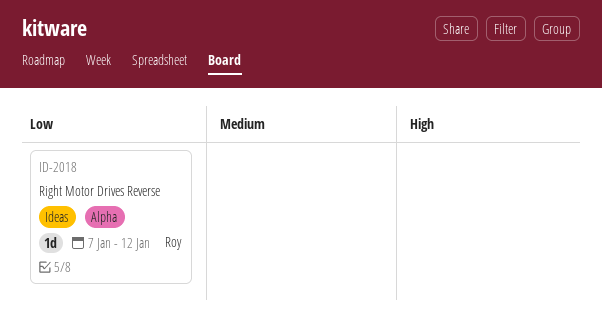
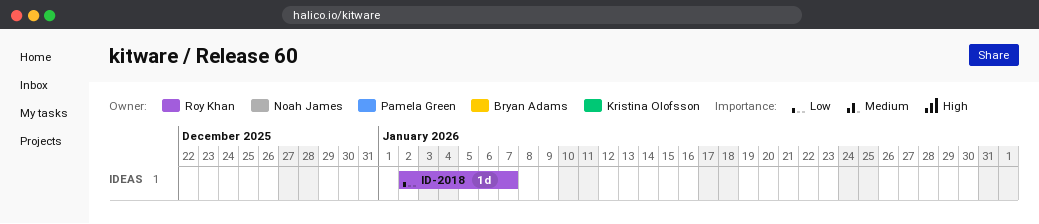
ID-2018, start: Jan 7 -> Jan 2
ID-2018, due: Jan 12 -> Jan 7

